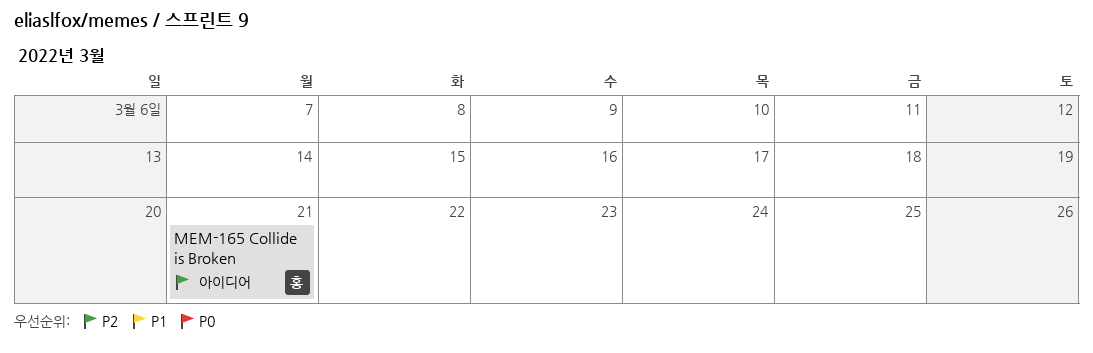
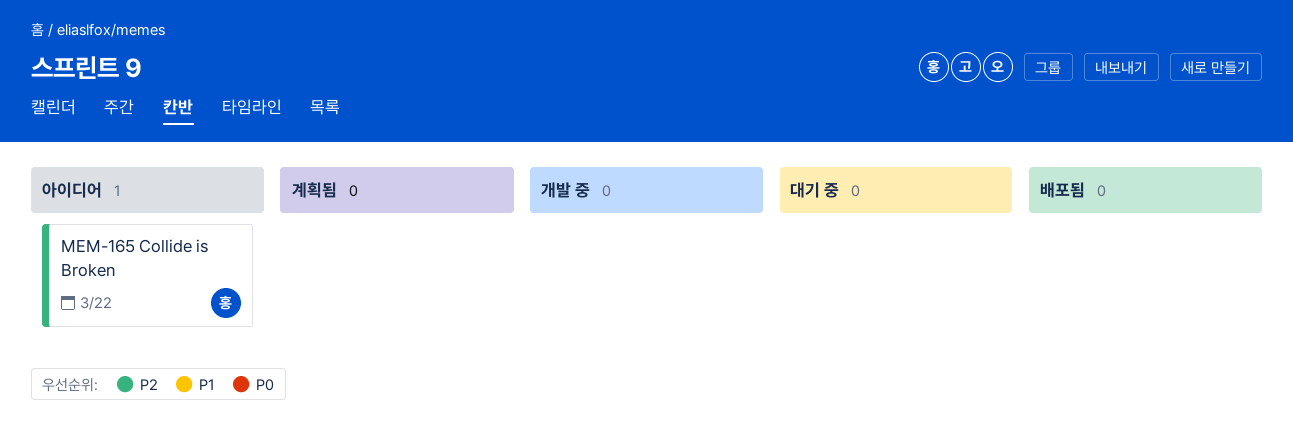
MEM-165, due: Mar 21 -> Mar 22

